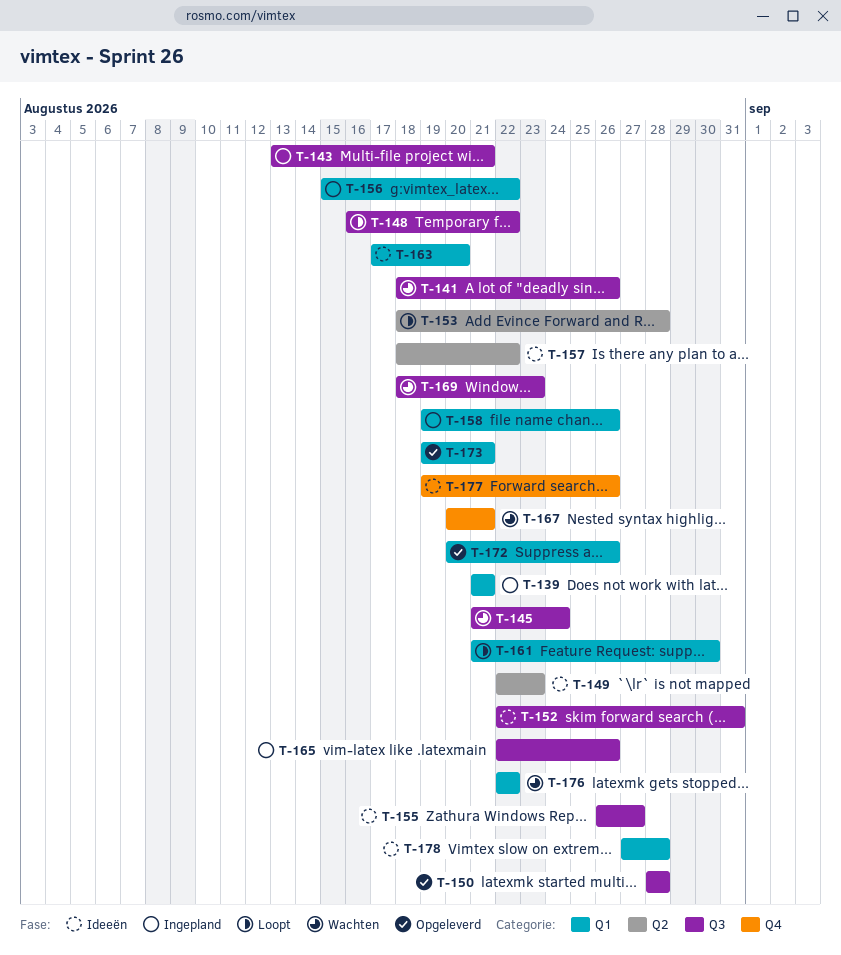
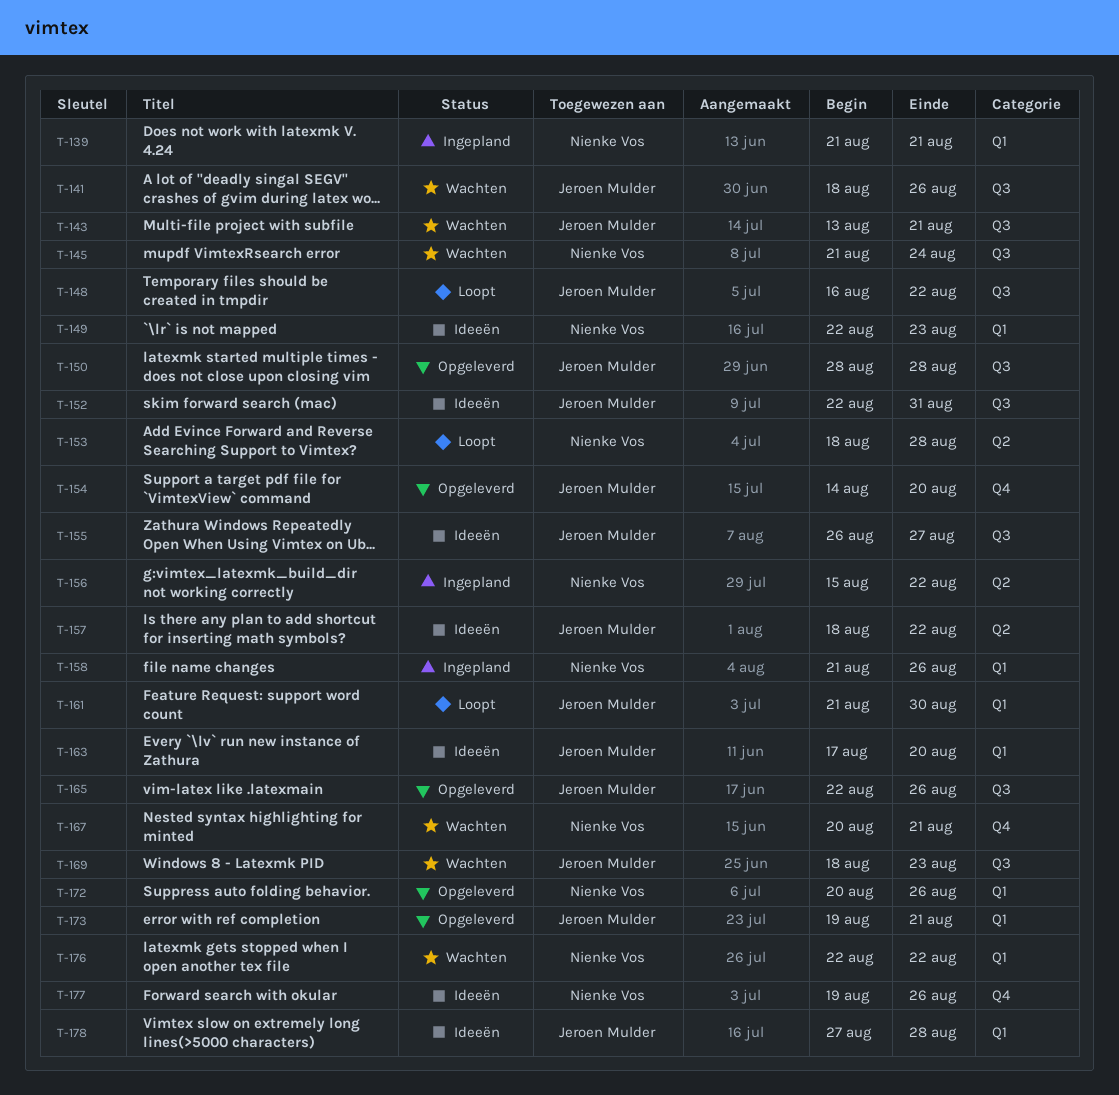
T-143, status: Ingepland -> Wachten
T-149, label: Q2 -> Q1
T-154: none -> present
T-156, label: Q1 -> Q2
T-158, start: Aug 19 -> Aug 21
T-165, status: Ingepland -> Opgeleverd

